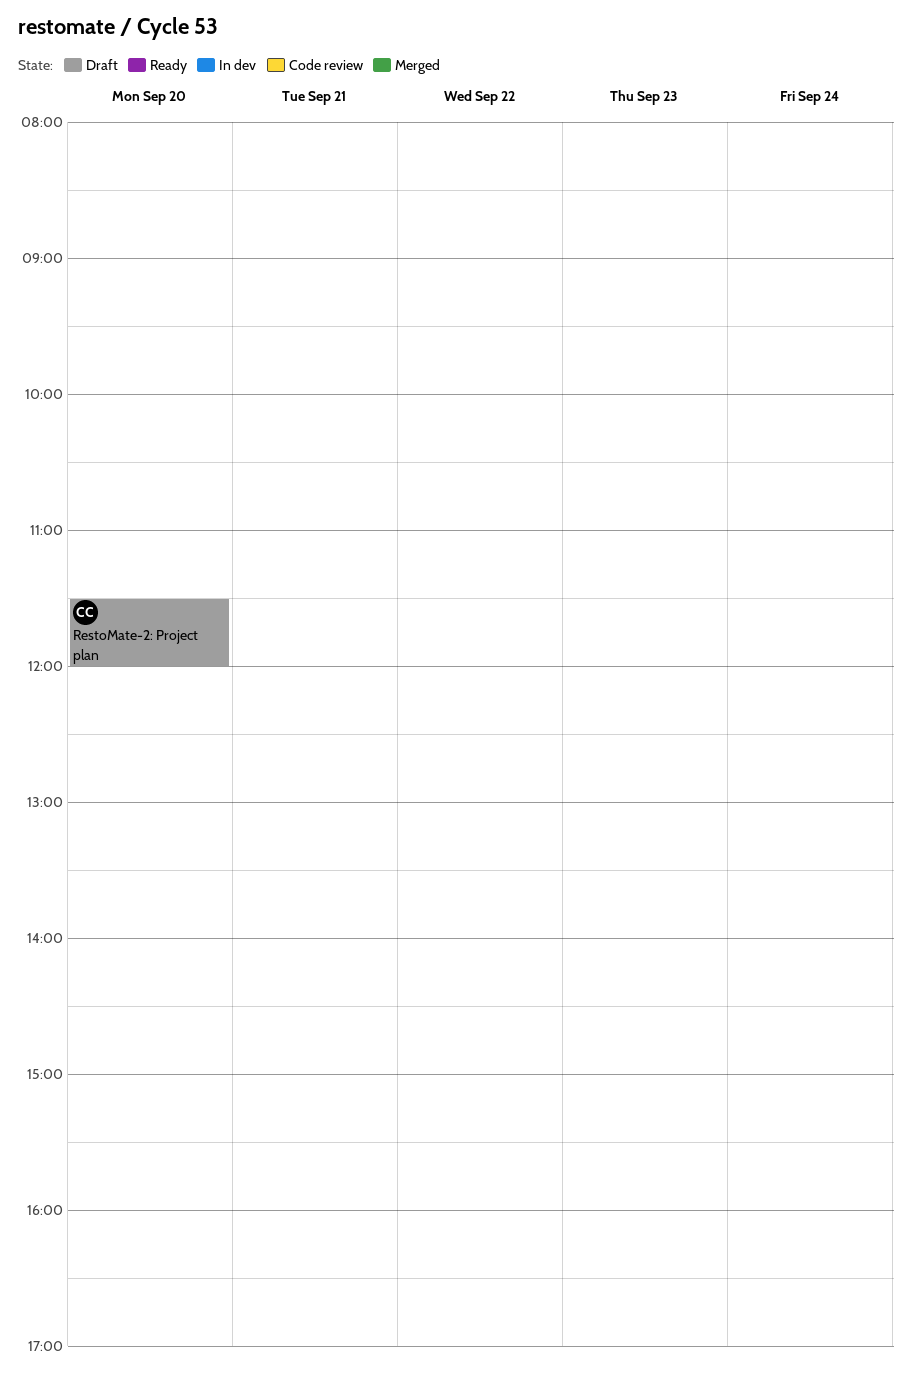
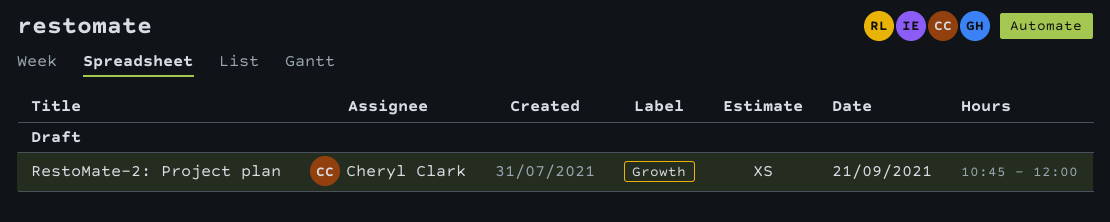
RestoMate-2: Project plan, day: Sep 20 -> Sep 21
RestoMate-2: Project plan, begins: 11:30 -> 10:45

